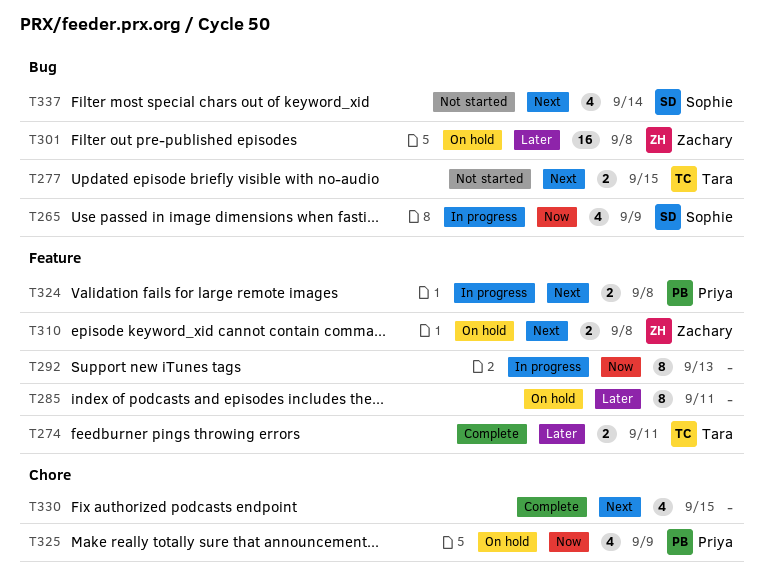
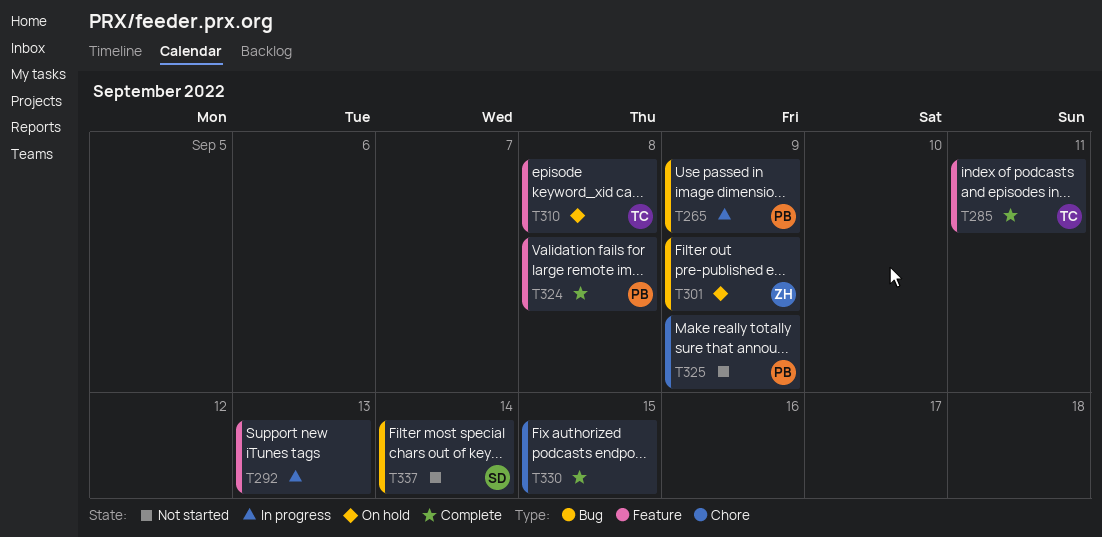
T265, owner: Sophie -> Priya
T274: present -> none
T277: present -> none
T285, status: On hold -> Complete
T285, owner: none -> Tara
T301, due: Sep 8 -> Sep 9
T310, owner: Zachary -> Tara
T324, status: In progress -> Complete
T325, status: On hold -> Not started

